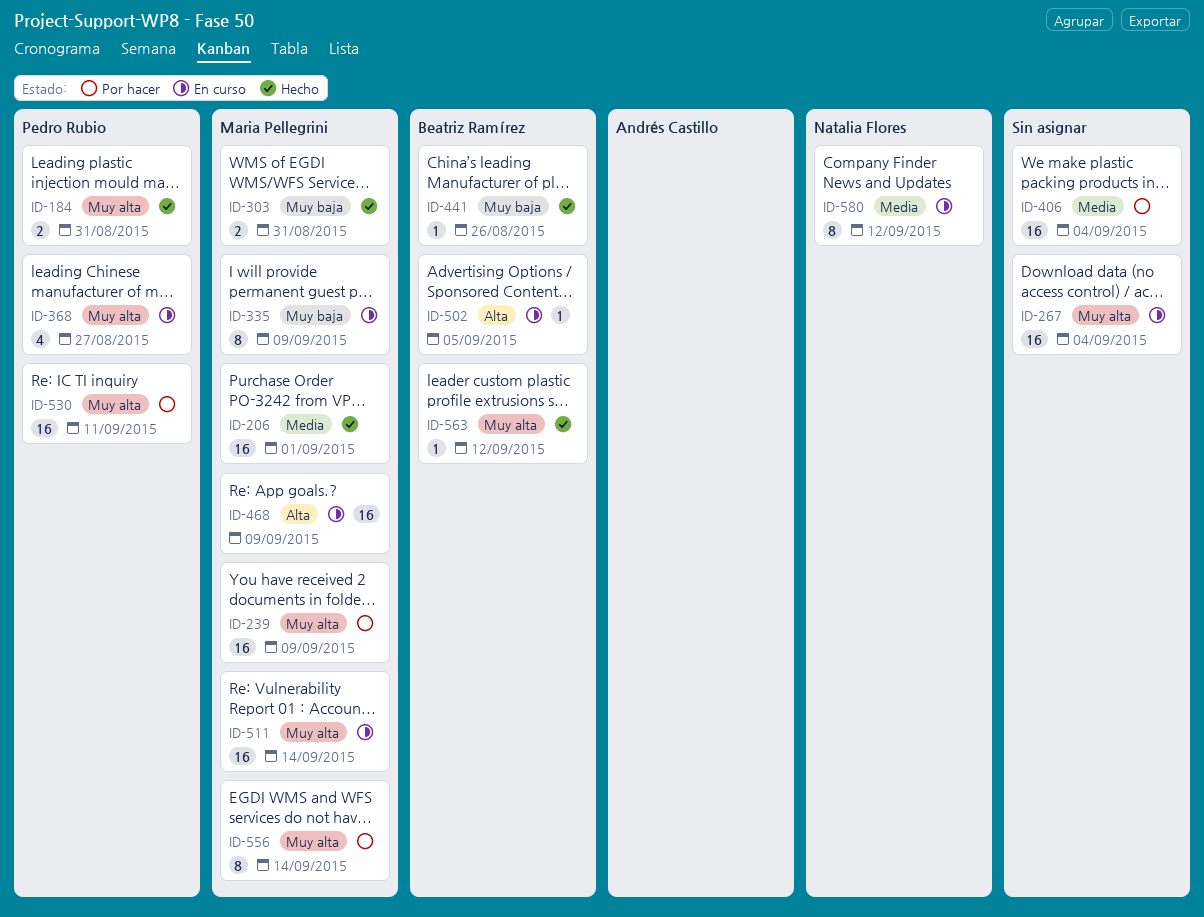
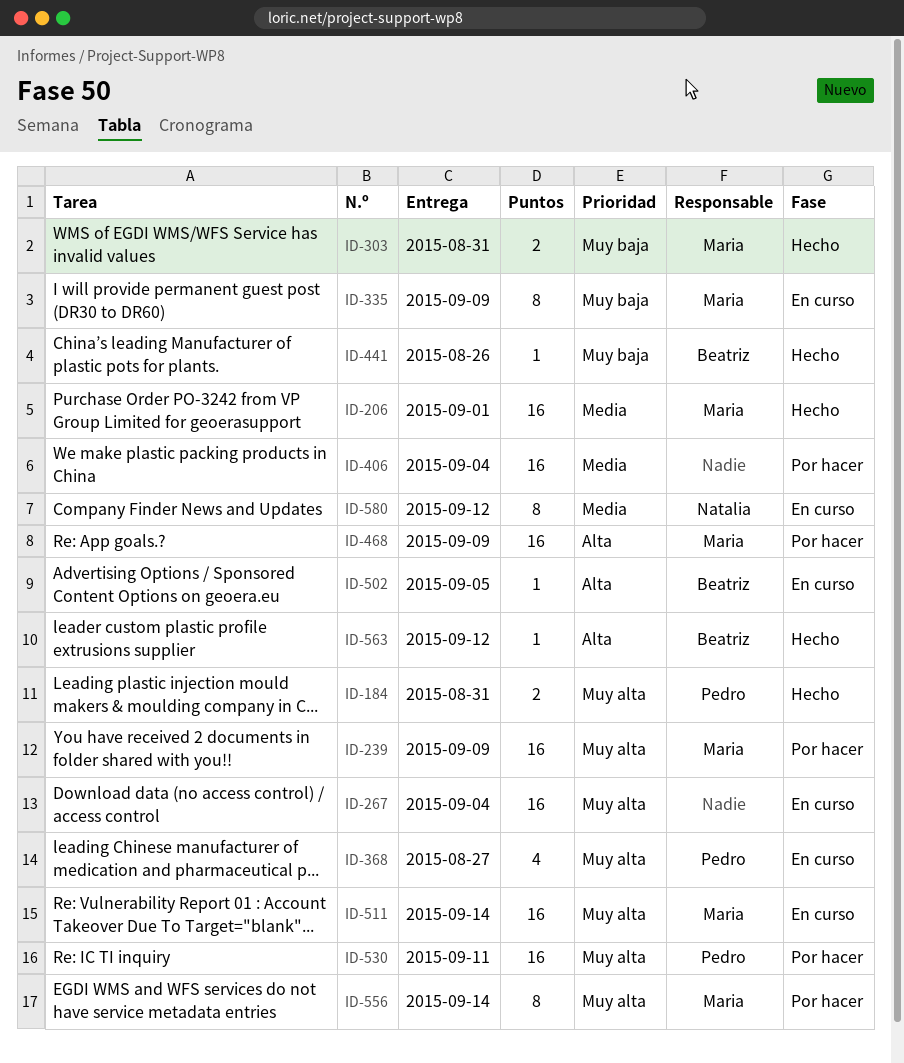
ID-468, status: En curso -> Por hacer
ID-563, priority: Muy alta -> Alta

